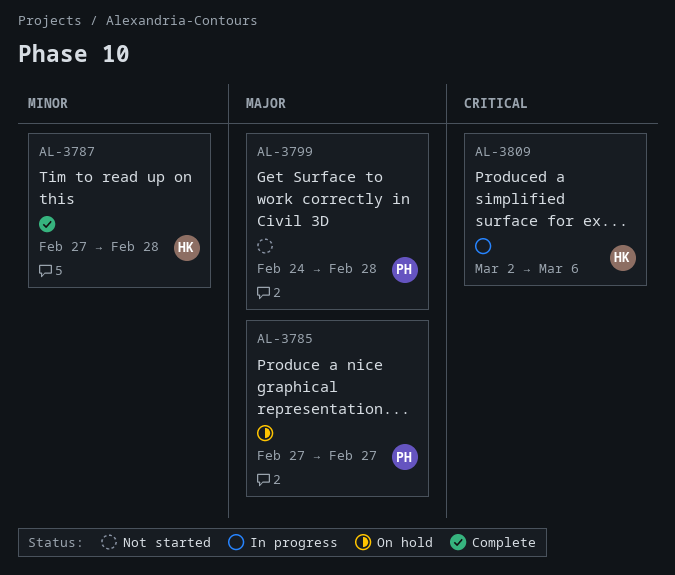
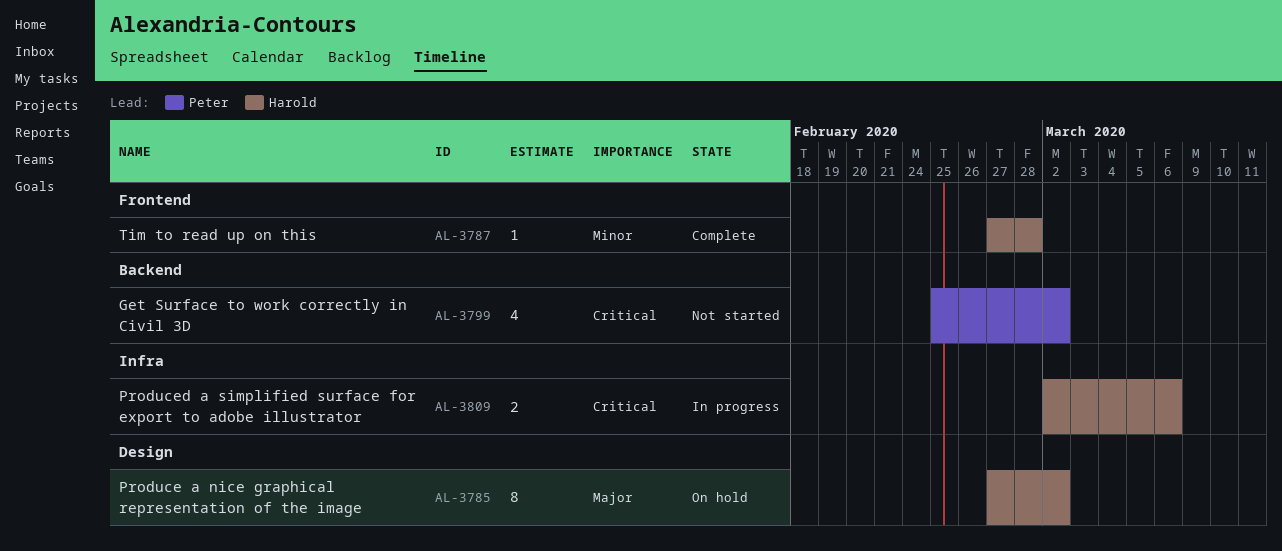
AL-3785, owner: Peter -> Harold
AL-3785, due: Feb 27 -> Mar 2
AL-3799, priority: Major -> Critical
AL-3799, start: Feb 24 -> Feb 25
AL-3799, due: Feb 28 -> Mar 2

